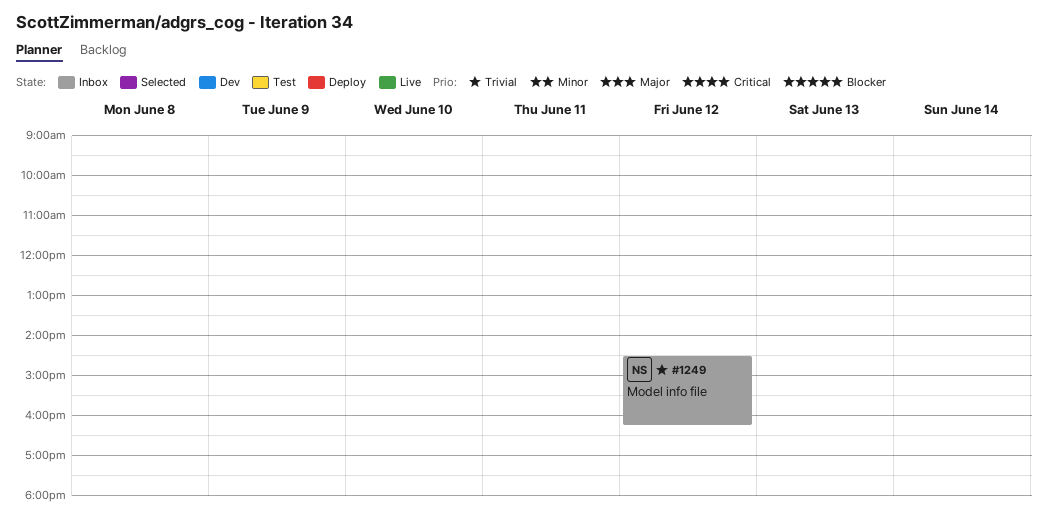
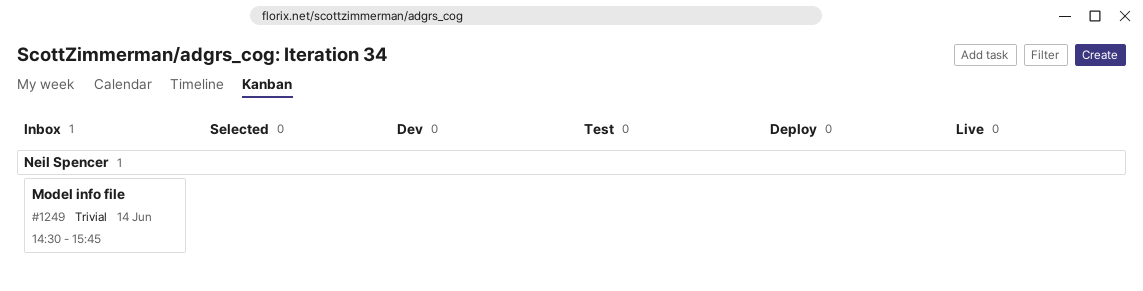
#1249, day: Jun 12 -> Jun 14
#1249, ends: 16:15 -> 15:45

